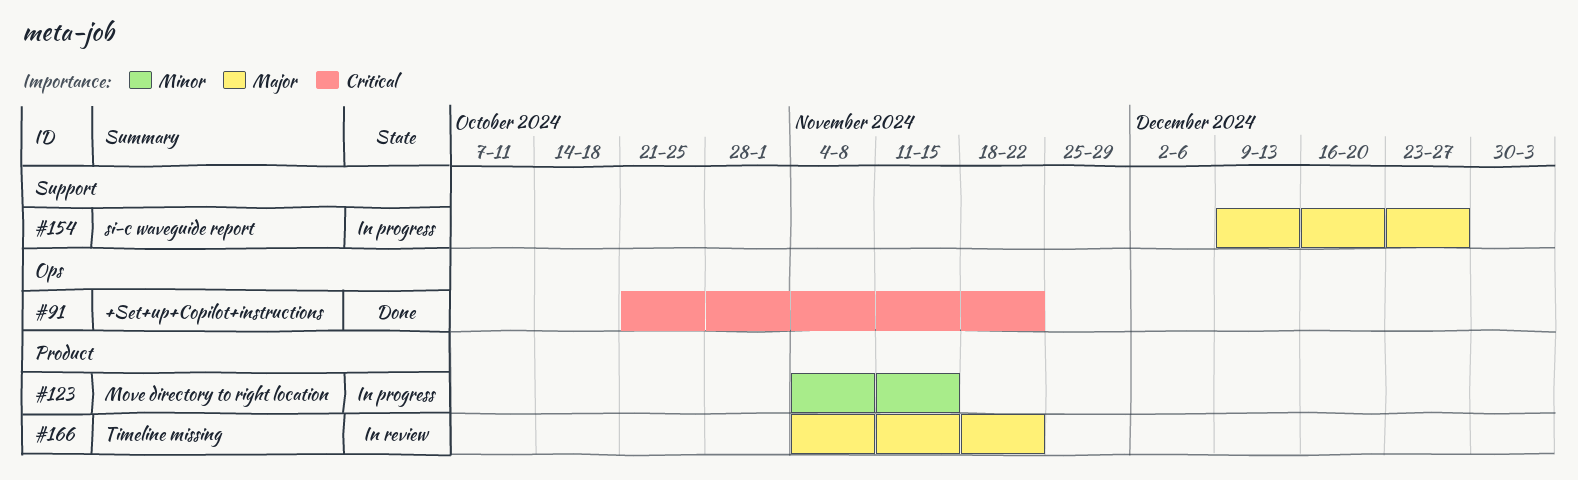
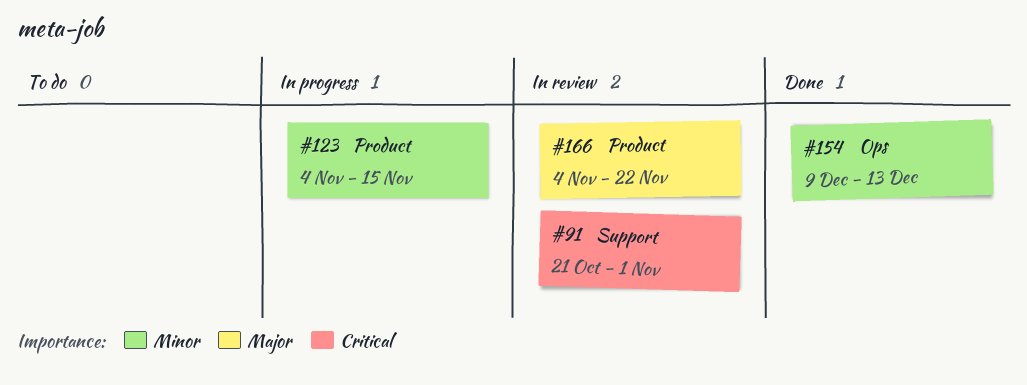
#91, status: Done -> In review
#91, label: Ops -> Support
#91, due: Nov 22 -> Nov 1
#154, status: In progress -> Done
#154, priority: Major -> Minor
#154, label: Support -> Ops
#154, due: Dec 27 -> Dec 13

